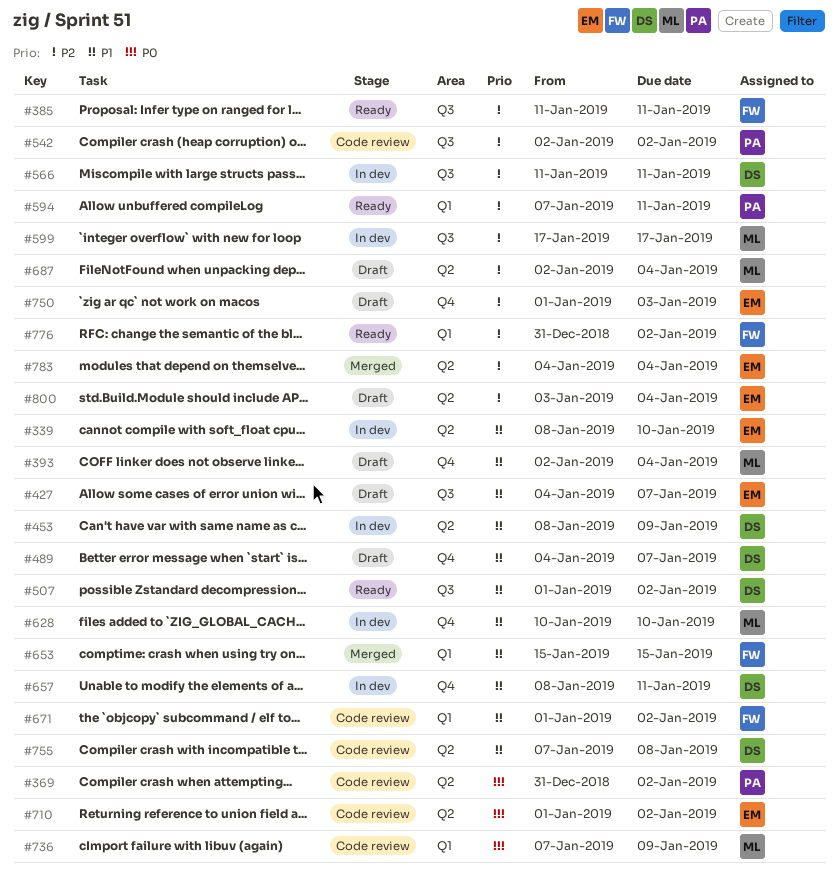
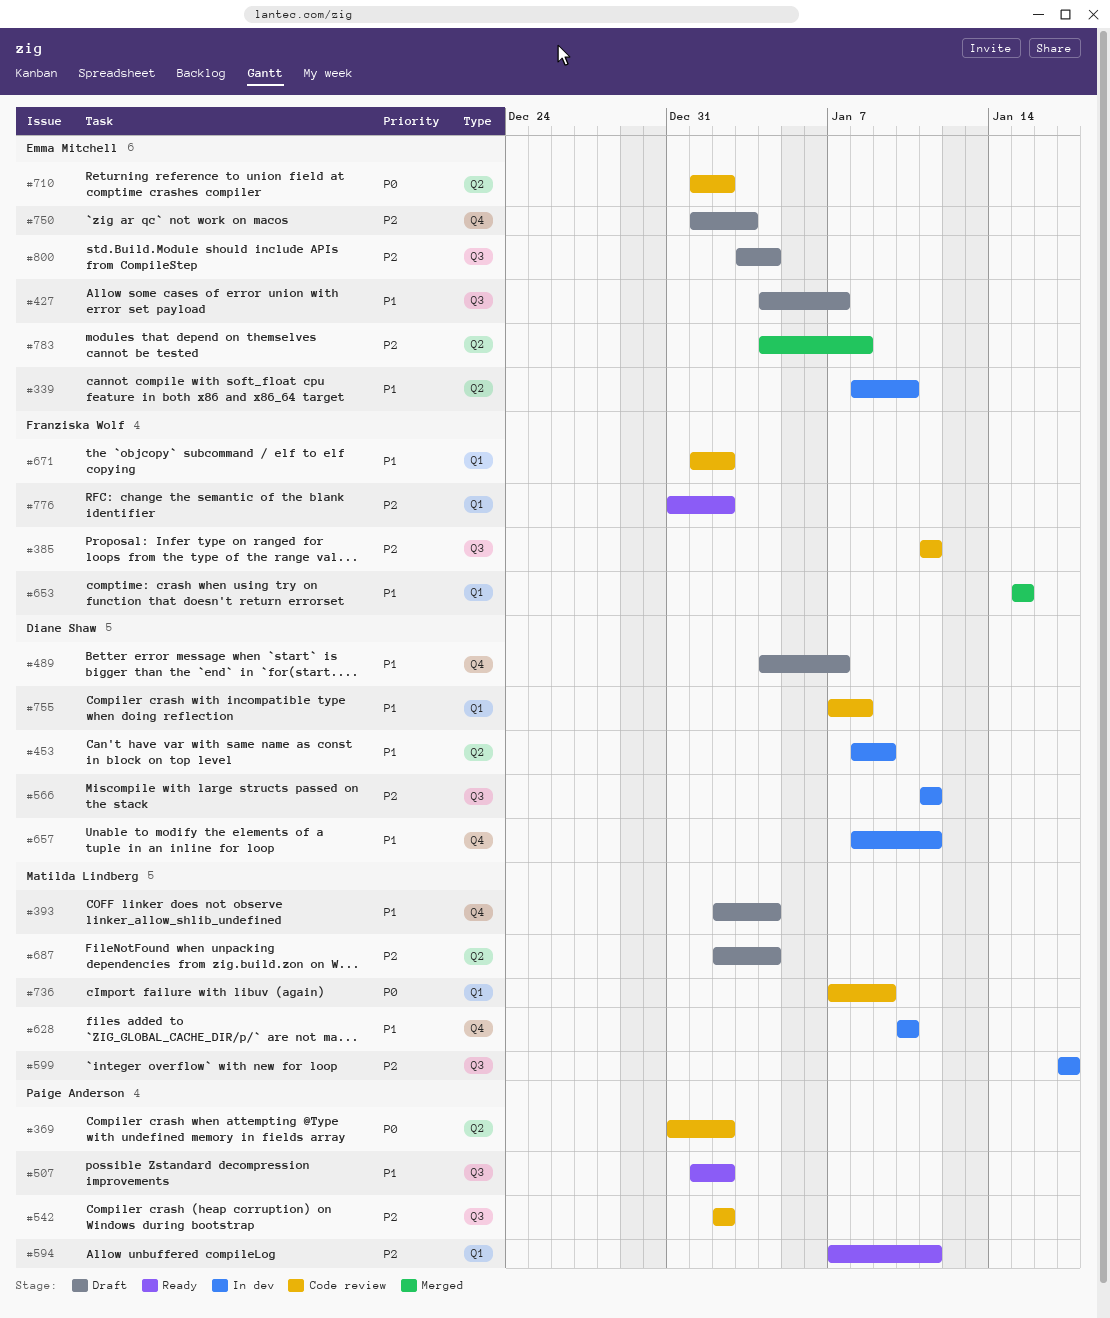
#385, status: Ready -> Code review
#507, owner: Diane Shaw -> Paige Anderson
#755, label: Q2 -> Q1
#783, due: Jan 4 -> Jan 8
#800, label: Q2 -> Q3

